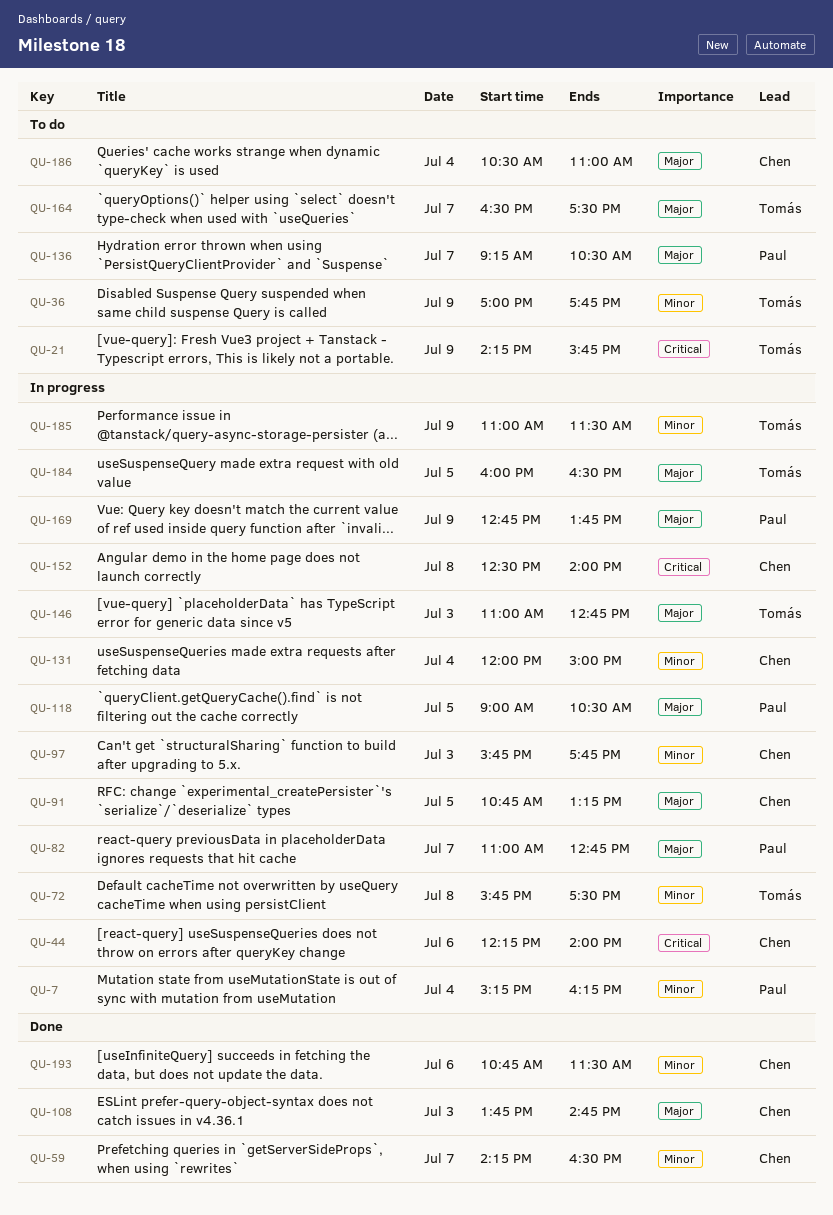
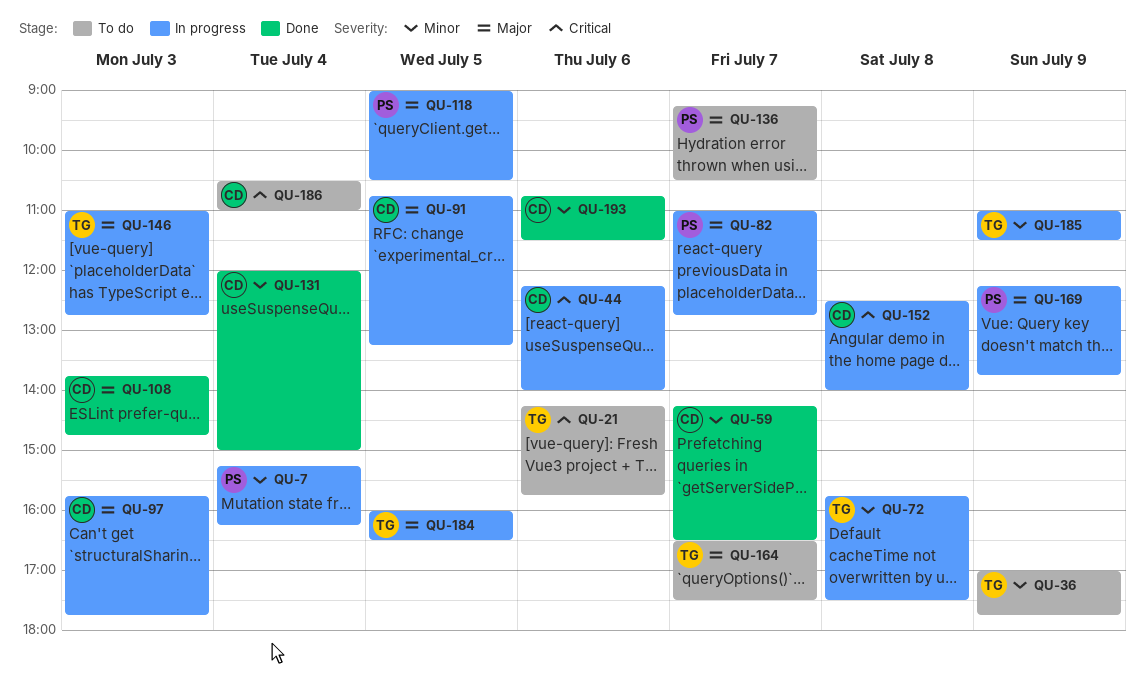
QU-21, day: Jul 9 -> Jul 6
QU-97, priority: Minor -> Major
QU-131, status: In progress -> Done
QU-169, begins: 12:45 -> 12:15
QU-186, priority: Major -> Critical

